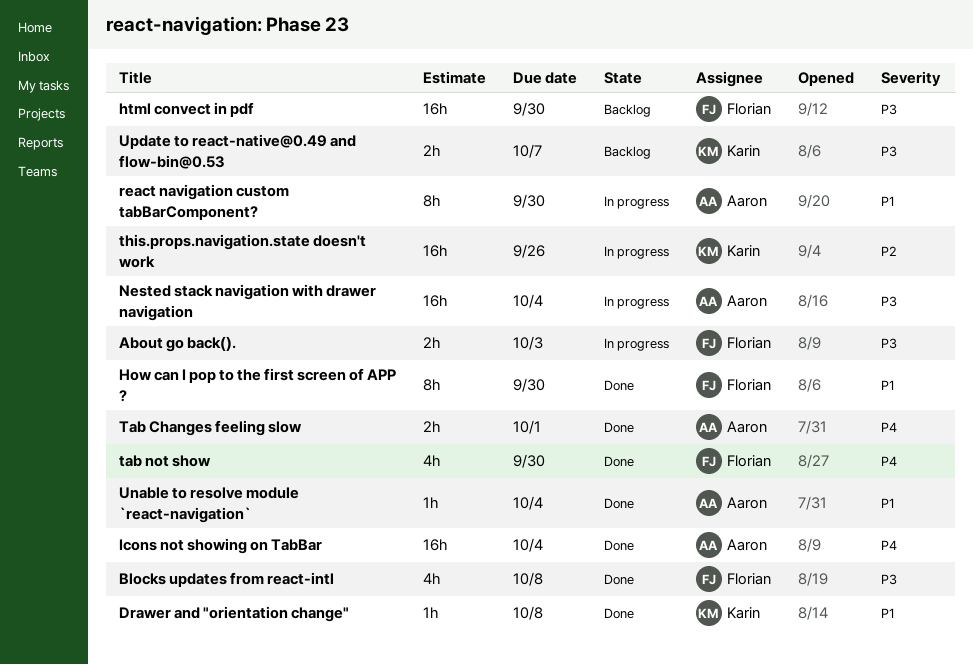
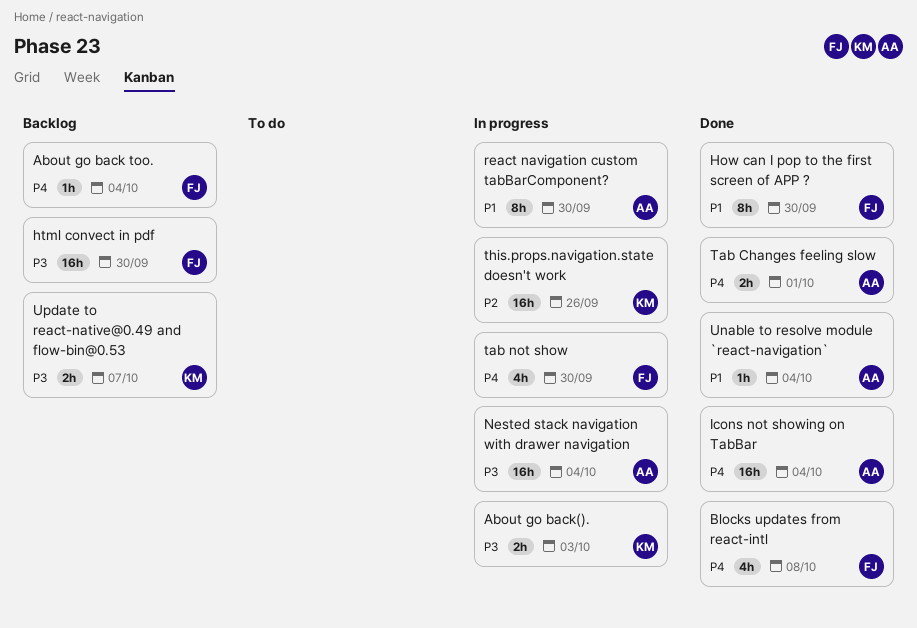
About go back too.: none -> present
About go back()., owner: Florian -> Karin
Blocks updates from react-intl, priority: P3 -> P4
Drawer and "orientation change": present -> none
tab not show, status: Done -> In progress

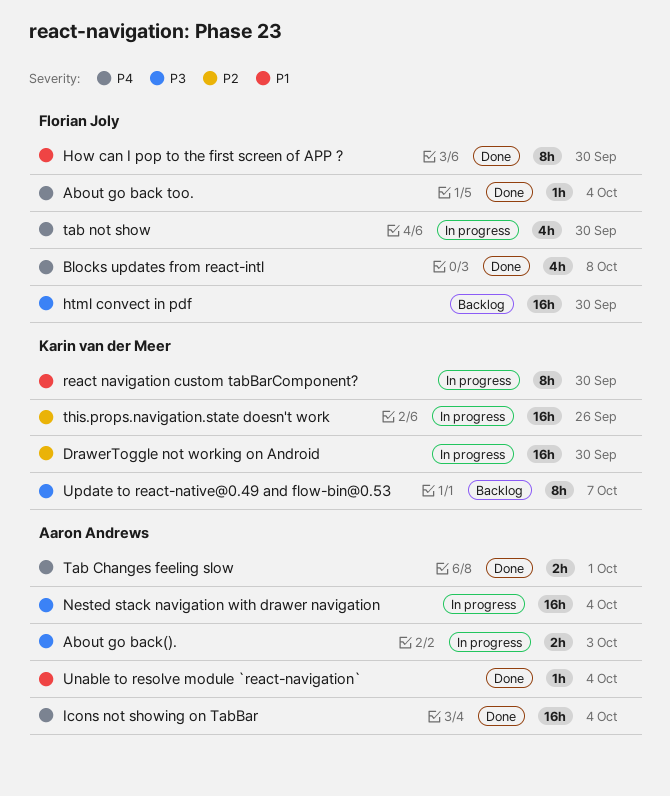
About go back too., status: Backlog -> Done
About go back()., owner: Karin van der Meer -> Aaron Andrews
DrawerToggle not working on Android: none -> present
react navigation custom tabBarComponent?, owner: Aaron Andrews -> Karin van der Meer
Update to react-native@0.49 and flow-bin@0.53, estimate: 2h -> 8h

